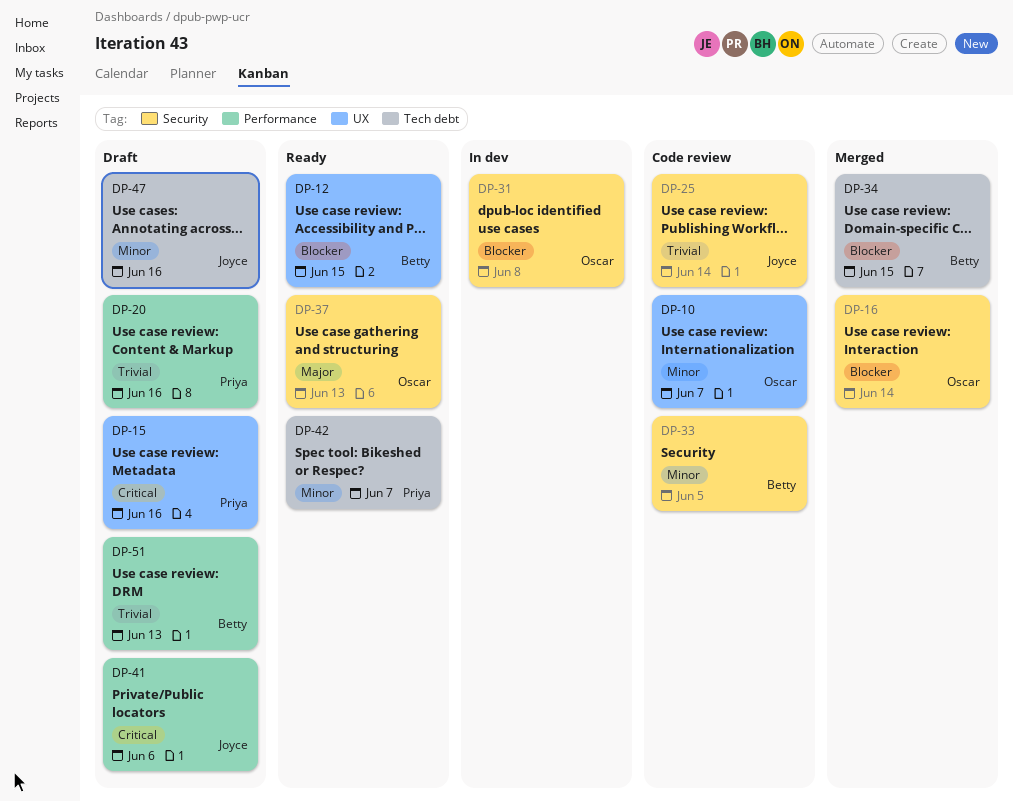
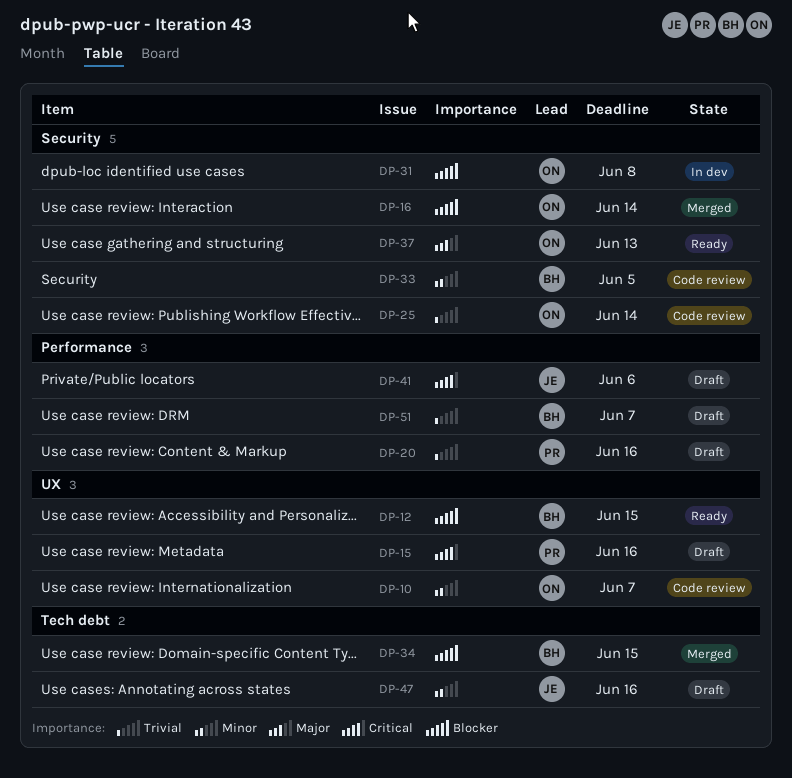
DP-25, owner: Joyce -> Oscar
DP-42: present -> none
DP-51, due: Jun 13 -> Jun 7

